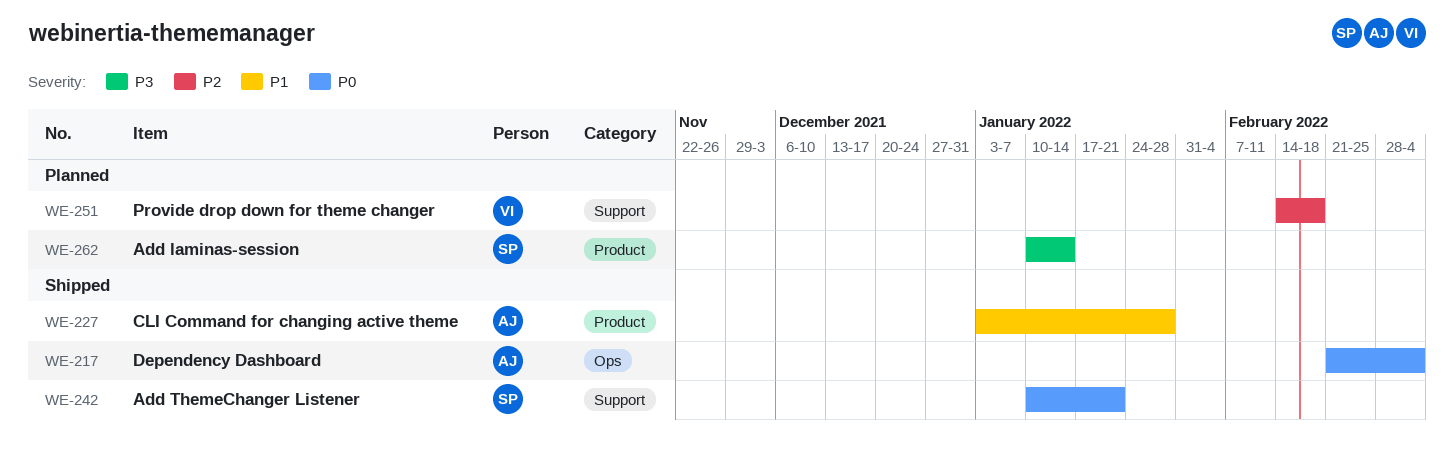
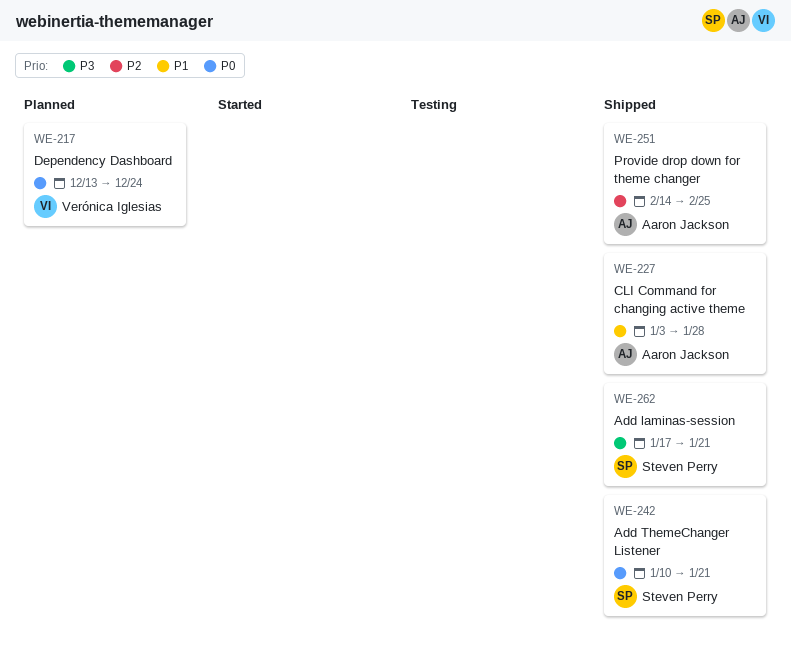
WE-217, status: Shipped -> Planned
WE-217, owner: Aaron Jackson -> Verónica Iglesias
WE-217, start: Feb 21 -> Dec 13
WE-217, due: Mar 4 -> Dec 24
WE-251, status: Planned -> Shipped
WE-251, owner: Verónica Iglesias -> Aaron Jackson
WE-251, due: Feb 18 -> Feb 25
WE-262, status: Planned -> Shipped
WE-262, start: Jan 10 -> Jan 17
WE-262, due: Jan 14 -> Jan 21

